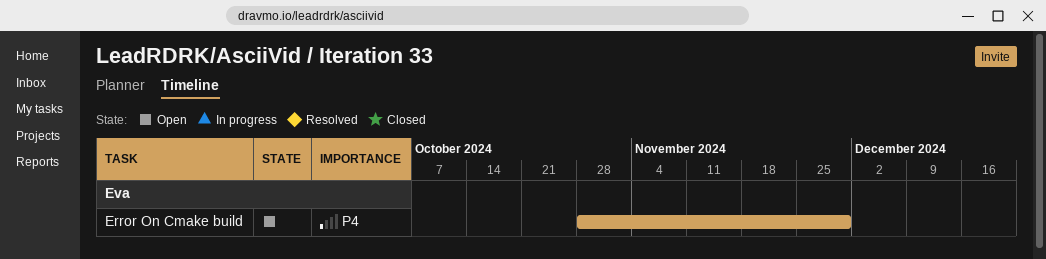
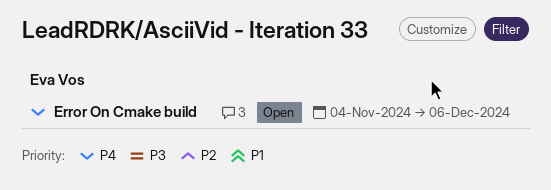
Error On Cmake build, start: Oct 28 -> Nov 4
Error On Cmake build, due: Nov 29 -> Dec 6

